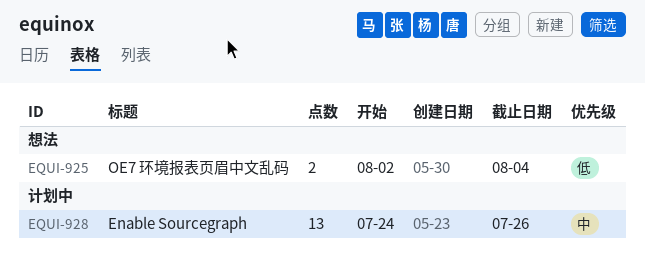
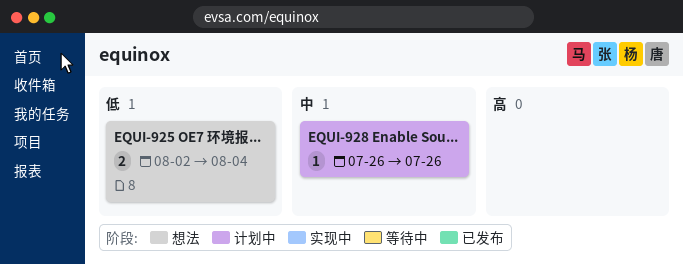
EQUI-928, estimate: 13 -> 1
EQUI-928, start: Jul 24 -> Jul 26

